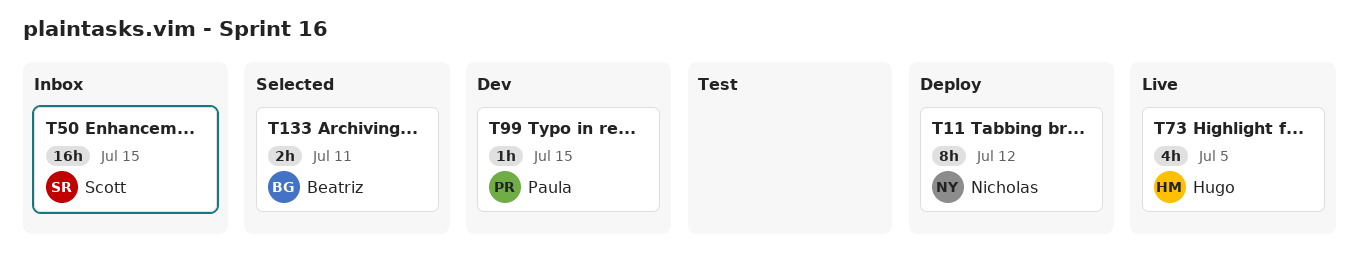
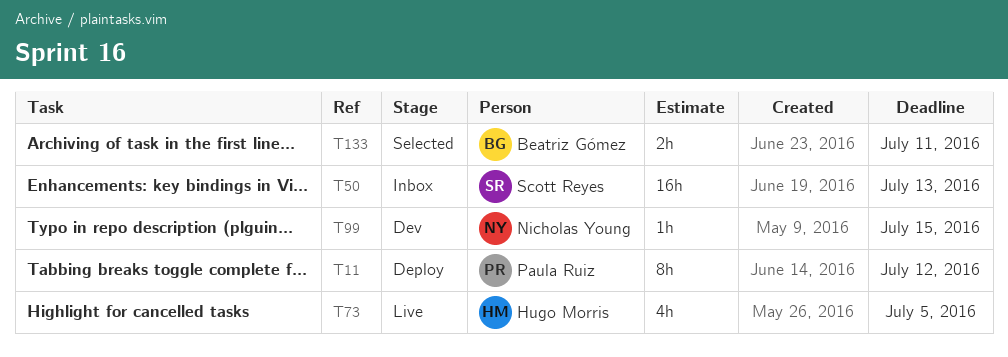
T11, owner: Nicholas Young -> Paula Ruiz
T50, due: Jul 15 -> Jul 13
T99, owner: Paula Ruiz -> Nicholas Young

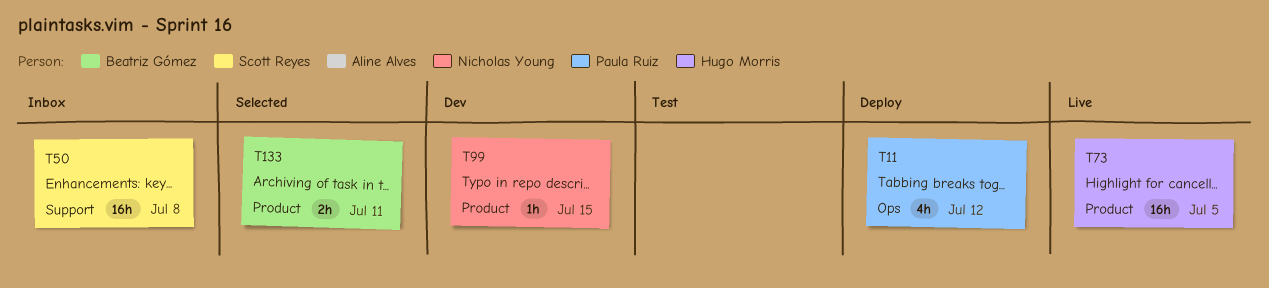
T11, estimate: 8h -> 4h
T50, due: Jul 13 -> Jul 8
T73, estimate: 4h -> 16h

